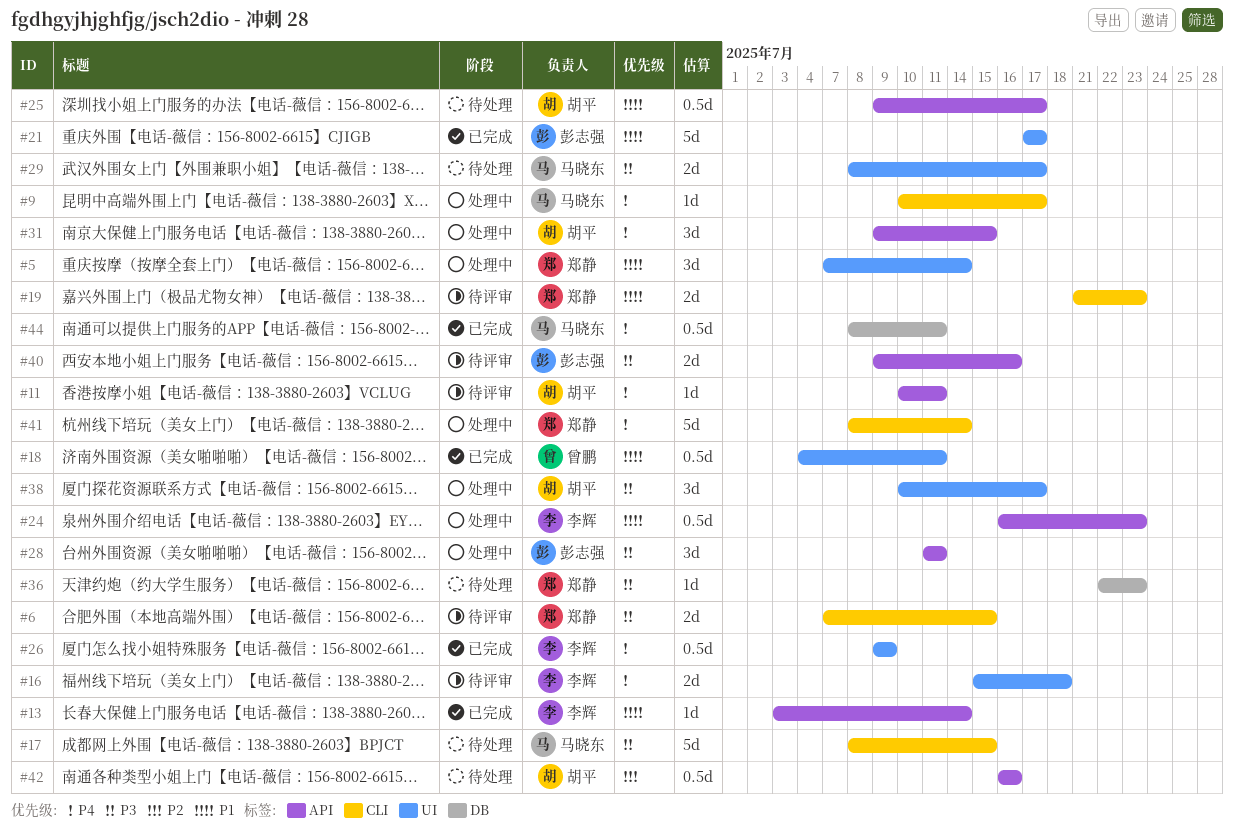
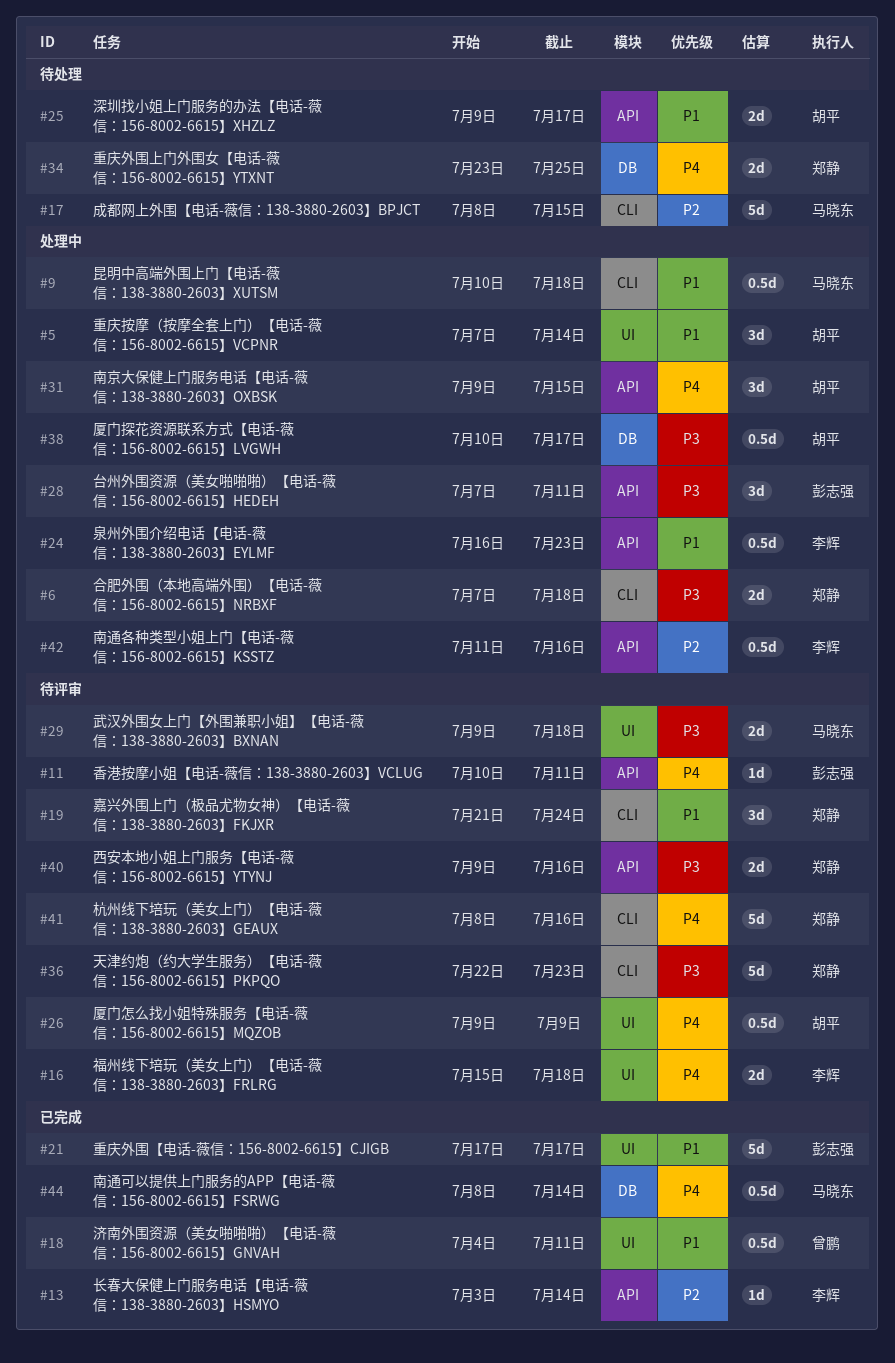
#5, owner: 郑静 -> 胡平
#6, status: 待评审 -> 处理中
#6, due: Jul 15 -> Jul 18
#9, priority: P4 -> P1
#9, estimate: 1d -> 0.5d
#9, due: Jul 17 -> Jul 18
#11, owner: 胡平 -> 彭志强
#13, priority: P1 -> P2
#17, priority: P3 -> P2
#19, estimate: 2d -> 3d
#19, due: Jul 23 -> Jul 24
#25, estimate: 0.5d -> 2d
#26, status: 已完成 -> 待评审
#26, owner: 李辉 -> 胡平
#28, start: Jul 11 -> Jul 7
#29, status: 待处理 -> 待评审
#29, start: Jul 8 -> Jul 9
#29, due: Jul 17 -> Jul 18
#34: none -> present
#36, status: 待处理 -> 待评审
#36, label: DB -> CLI
#36, estimate: 1d -> 5d
#38, label: UI -> DB
#38, estimate: 3d -> 0.5d
#40, owner: 彭志强 -> 郑静
#41, status: 处理中 -> 待评审
#41, due: Jul 14 -> Jul 16
#42, status: 待处理 -> 处理中
#42, owner: 胡平 -> 李辉
#42, start: Jul 16 -> Jul 11
#44, due: Jul 11 -> Jul 14

